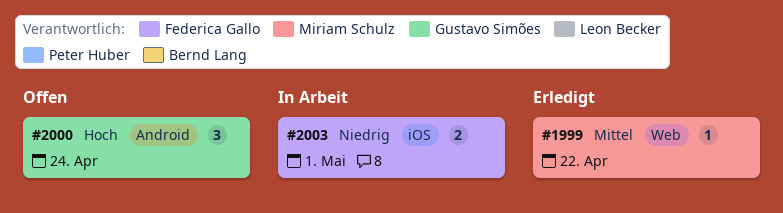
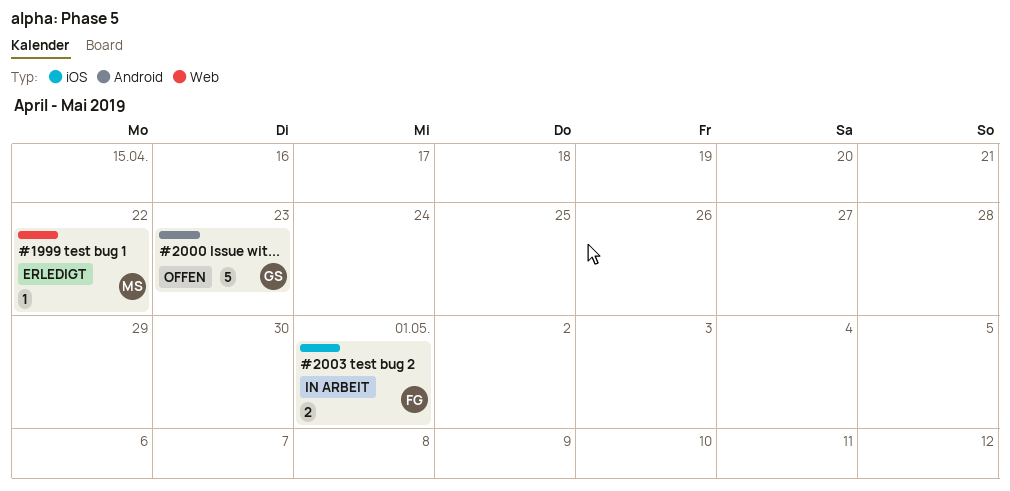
#2000, estimate: 3 -> 5
#2000, due: Apr 24 -> Apr 23

